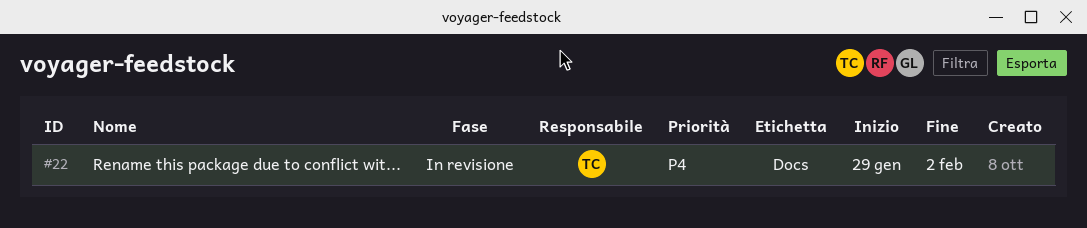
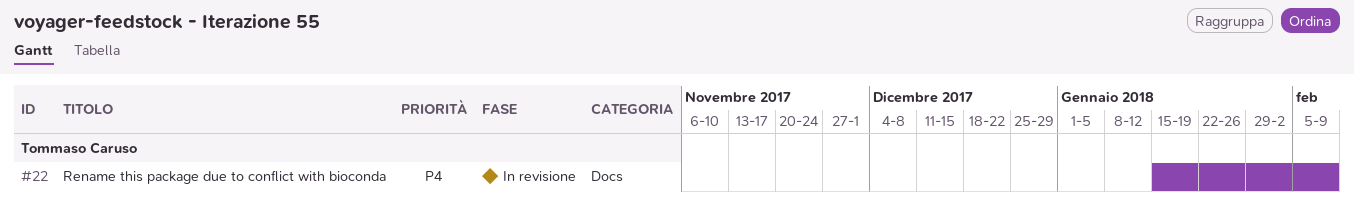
#22, start: Jan 29 -> Jan 15
#22, due: Feb 2 -> Feb 9

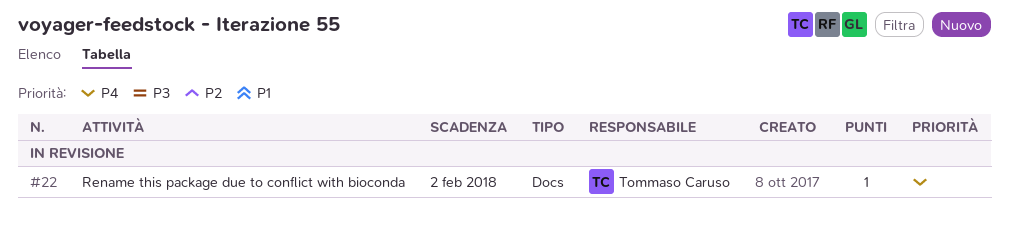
#22, due: Feb 9 -> Feb 2

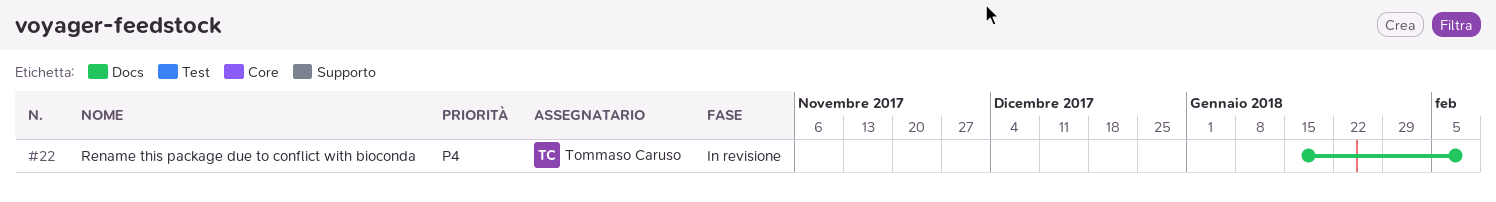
#22, due: Feb 2 -> Feb 9

